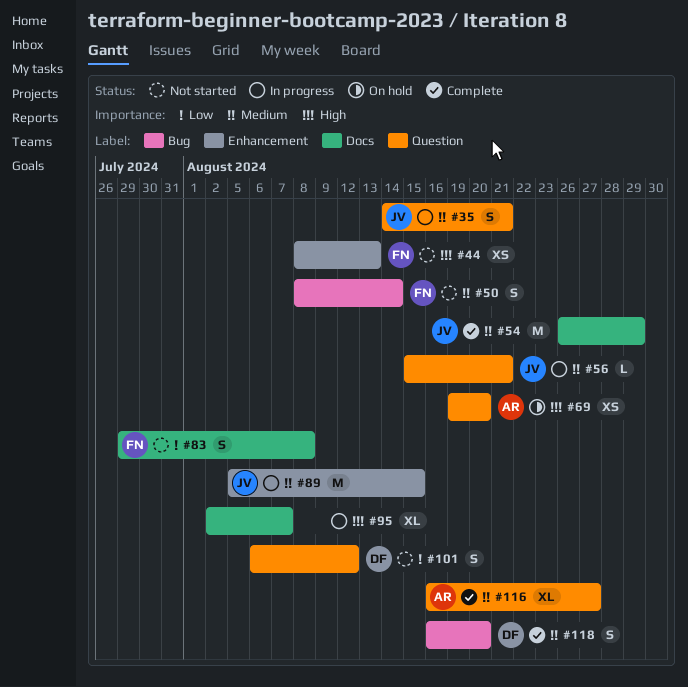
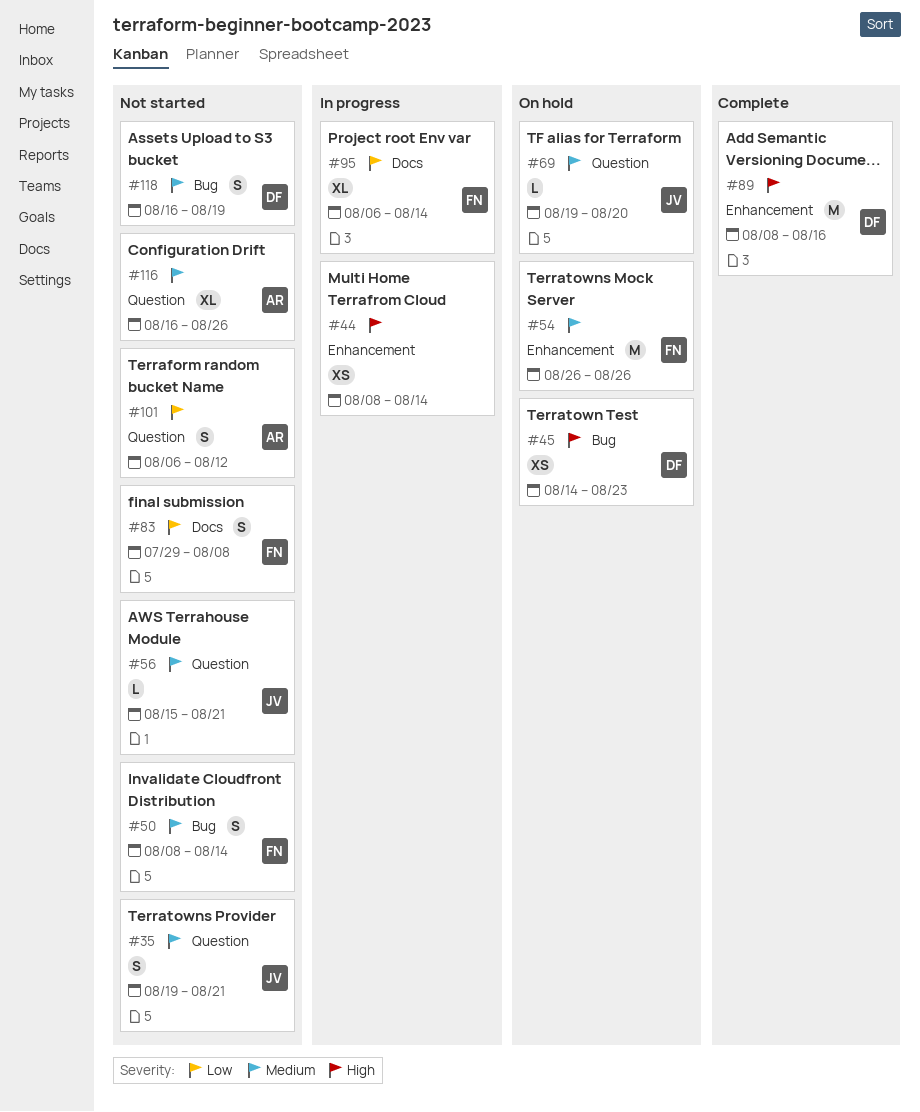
#35, status: In progress -> Not started
#35, start: Aug 14 -> Aug 19
#44, status: Not started -> In progress
#44, owner: FN -> none
#44, due: Aug 13 -> Aug 14
#45: none -> present
#54, status: Complete -> On hold
#54, owner: JV -> FN
#54, label: Docs -> Enhancement
#54, due: Aug 29 -> Aug 26
#56, status: In progress -> Not started
#69, owner: AR -> JV
#69, priority: High -> Medium
#69, estimate: XS -> L
#89, status: In progress -> Complete
#89, owner: JV -> DF
#89, priority: Medium -> High
#89, start: Aug 5 -> Aug 8
#89, due: Aug 15 -> Aug 16
#95, owner: none -> FN
#95, priority: High -> Low
#95, start: Aug 2 -> Aug 6
#95, due: Aug 7 -> Aug 14
#101, owner: DF -> AR
#116, status: Complete -> Not started
#116, due: Aug 27 -> Aug 26
#118, status: Complete -> Not started
#118, due: Aug 20 -> Aug 19

